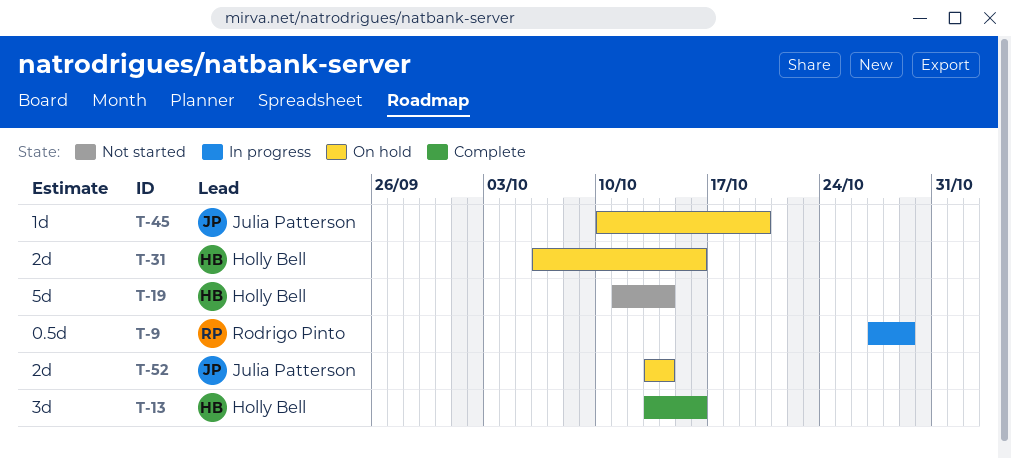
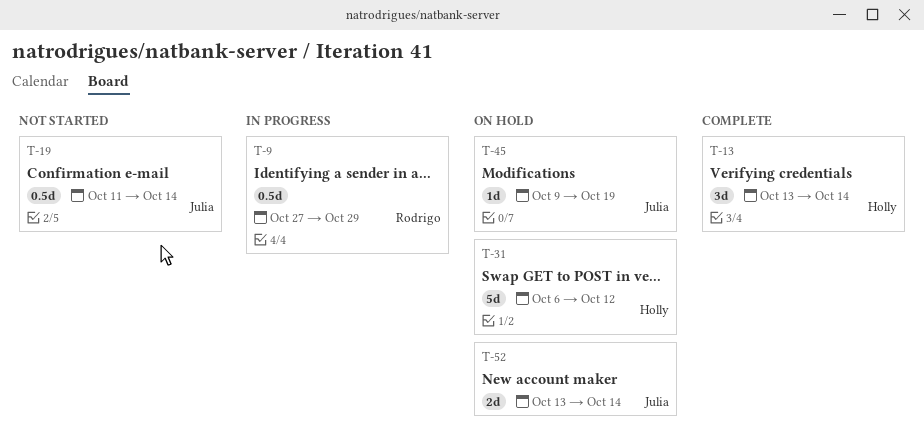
T-13, due: Oct 16 -> Oct 14
T-19, owner: Holly Bell -> Julia Patterson
T-19, estimate: 5d -> 0.5d
T-31, estimate: 2d -> 5d
T-31, due: Oct 16 -> Oct 12
T-45, start: Oct 10 -> Oct 9
T-45, due: Oct 20 -> Oct 19

